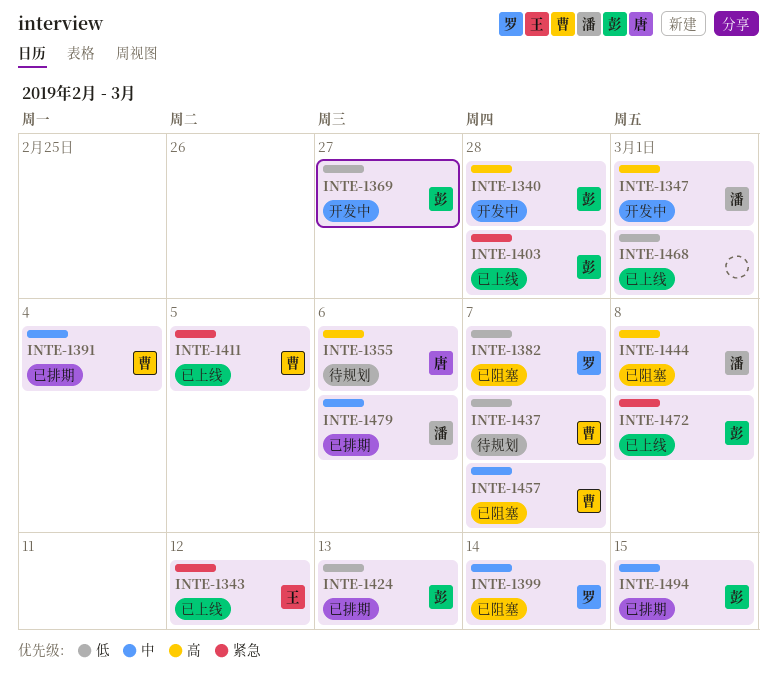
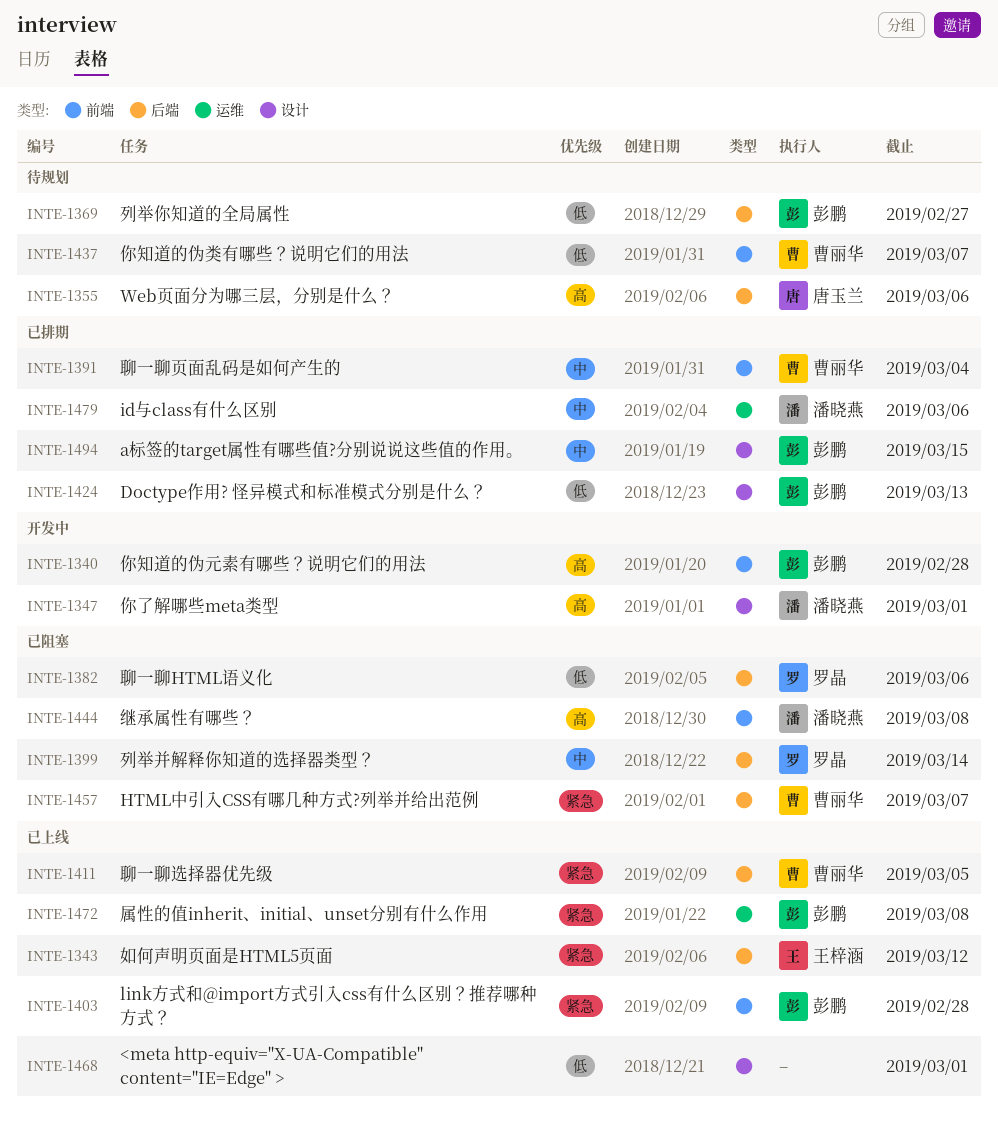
INTE-1369, status: 开发中 -> 待规划
INTE-1382, due: Mar 7 -> Mar 6
INTE-1457, priority: 中 -> 紧急

